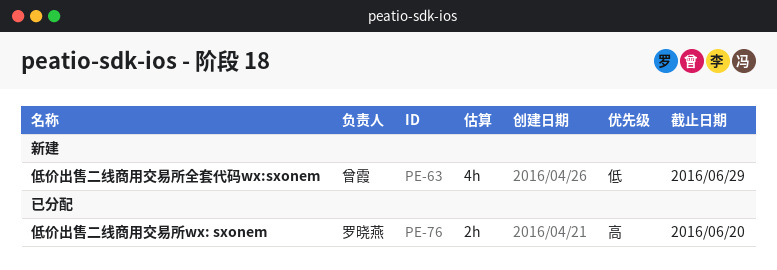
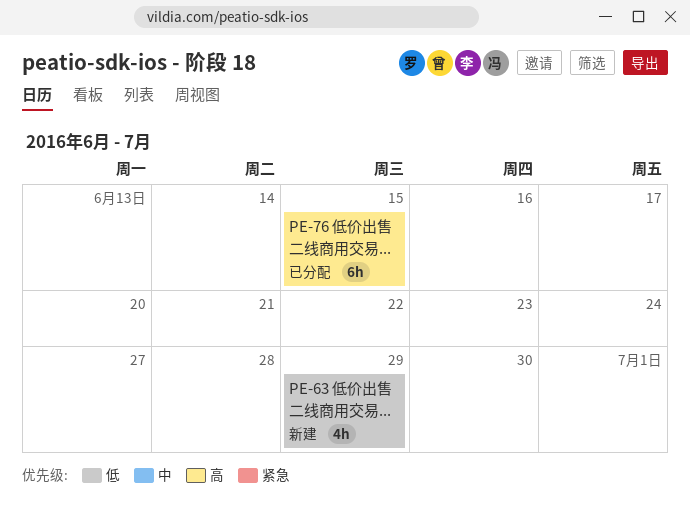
PE-76, estimate: 2h -> 6h
PE-76, due: Jun 20 -> Jun 15

